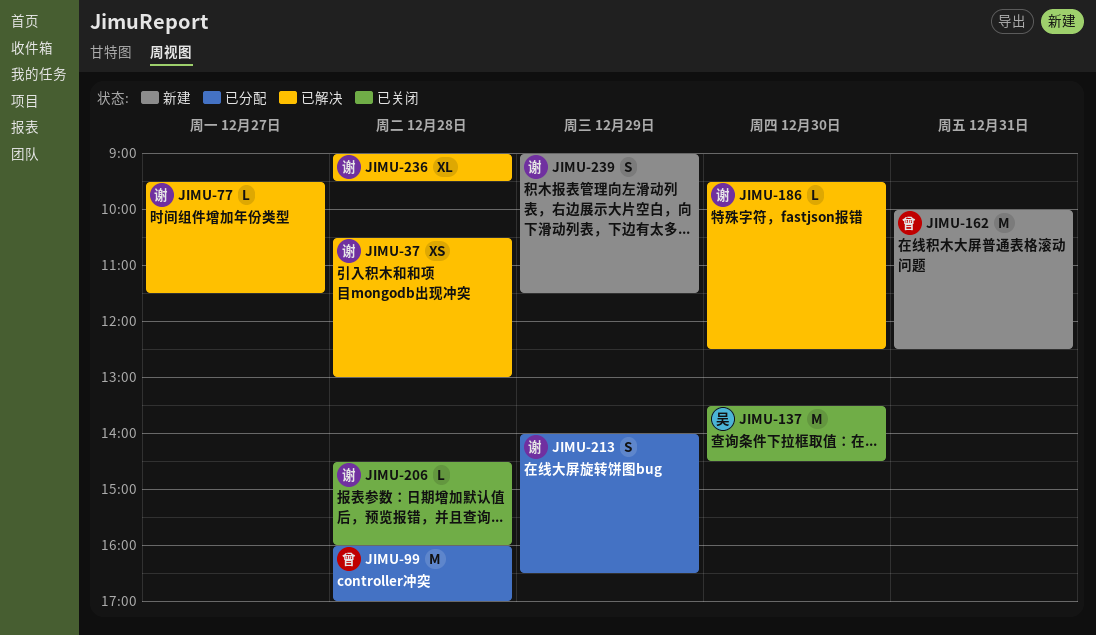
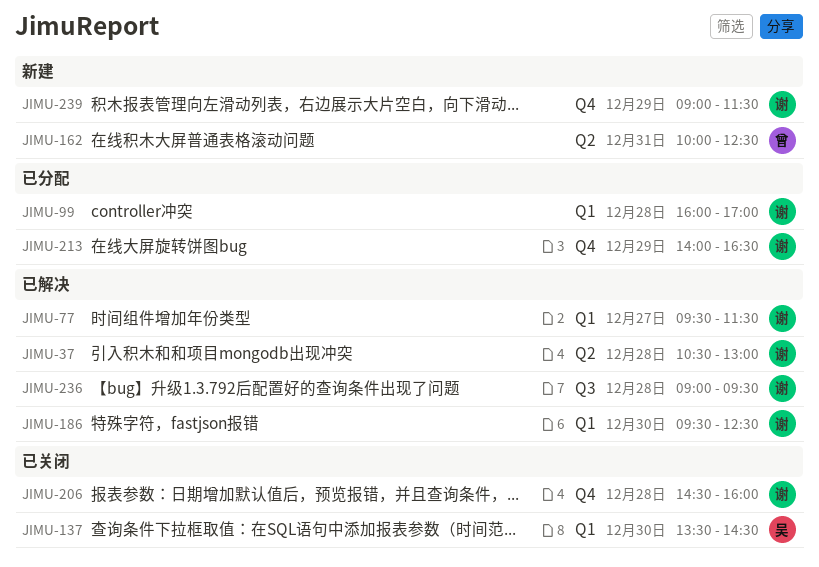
JIMU-99, owner: 曾 -> 谢

